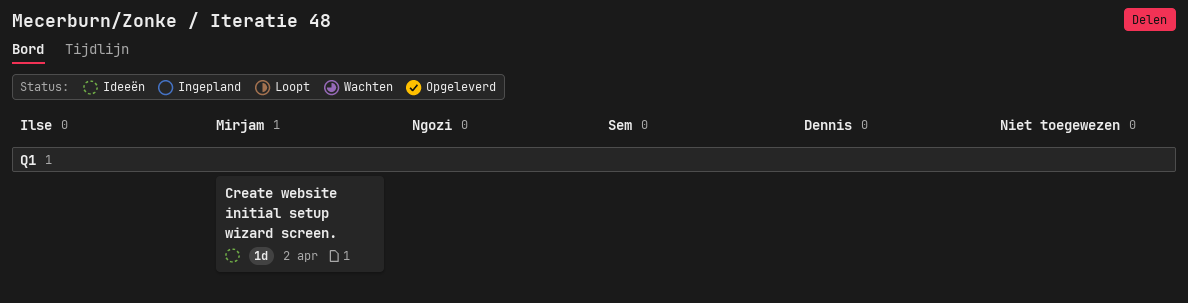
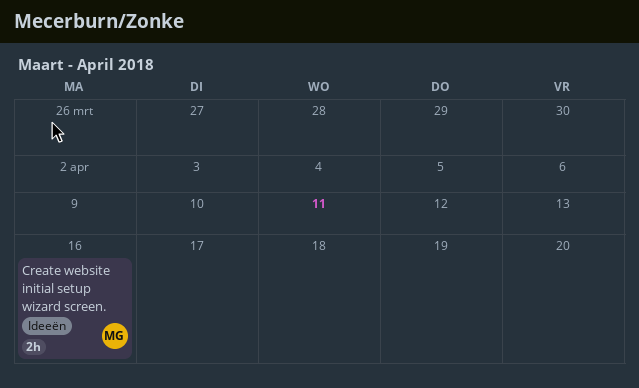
Create website initial setup wizard screen., estimate: 1d -> 2h
Create website initial setup wizard screen., due: Apr 2 -> Apr 16

